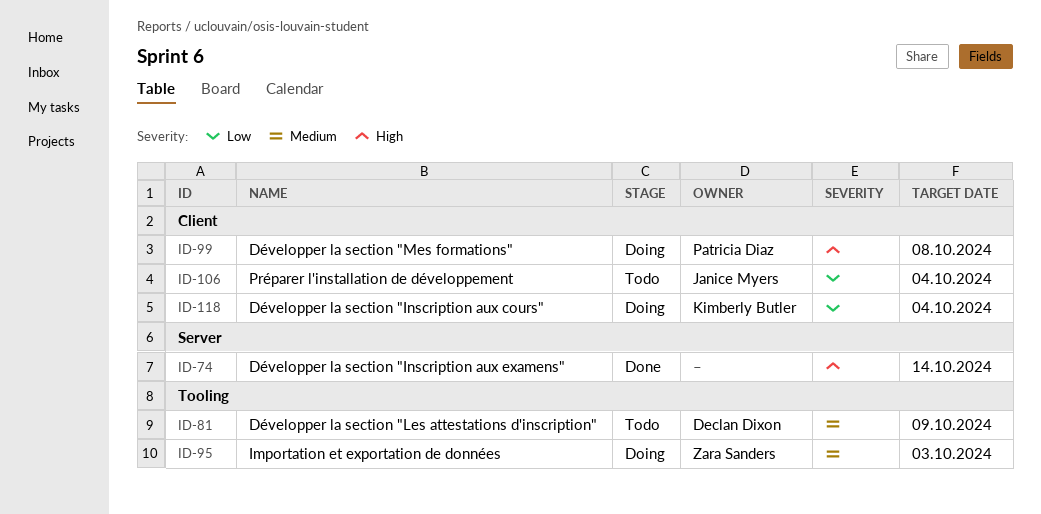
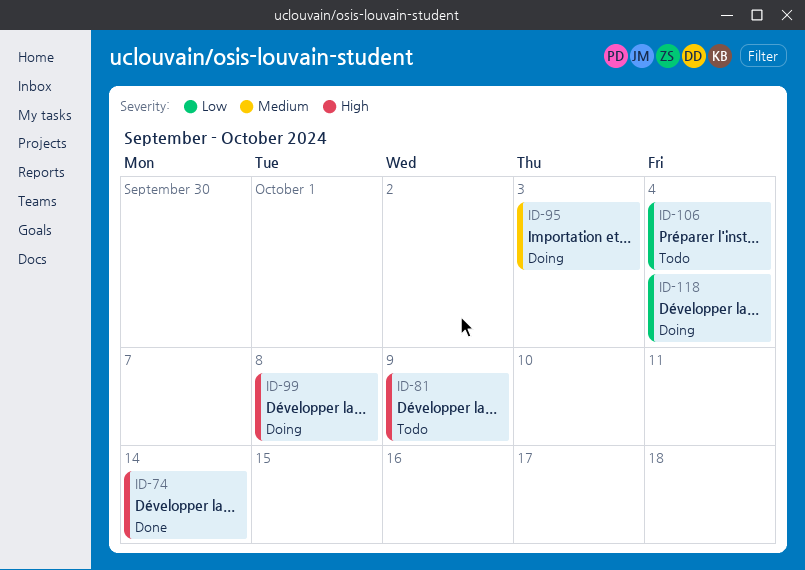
ID-81, priority: Medium -> High

